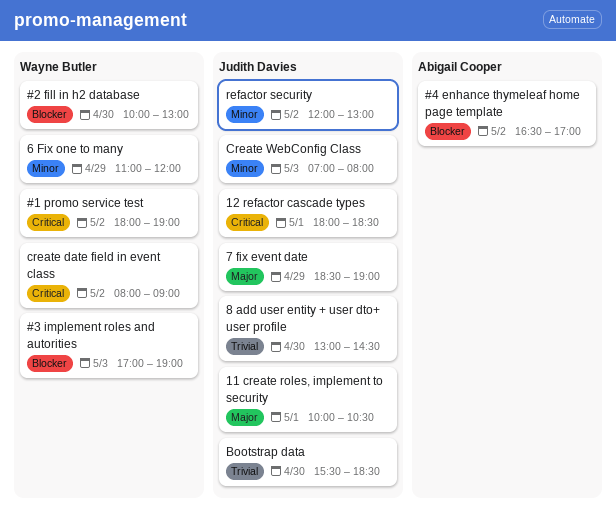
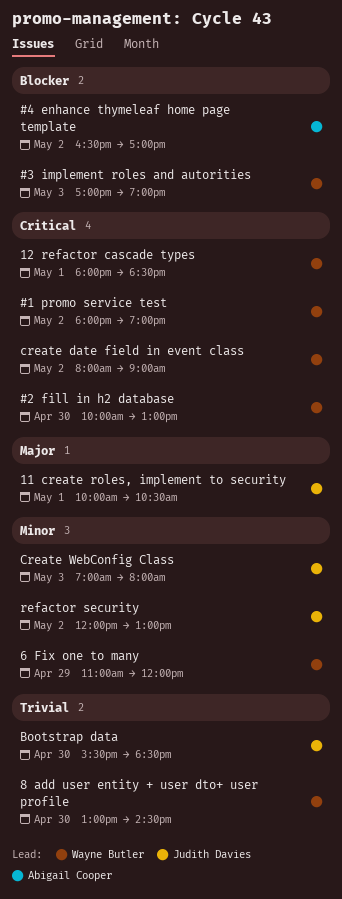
#2 fill in h2 database, priority: Blocker -> Critical
12 refactor cascade types, owner: Judith Davies -> Wayne Butler
7 fix event date: present -> none
8 add user entity + user dto+ user profile, owner: Judith Davies -> Wayne Butler

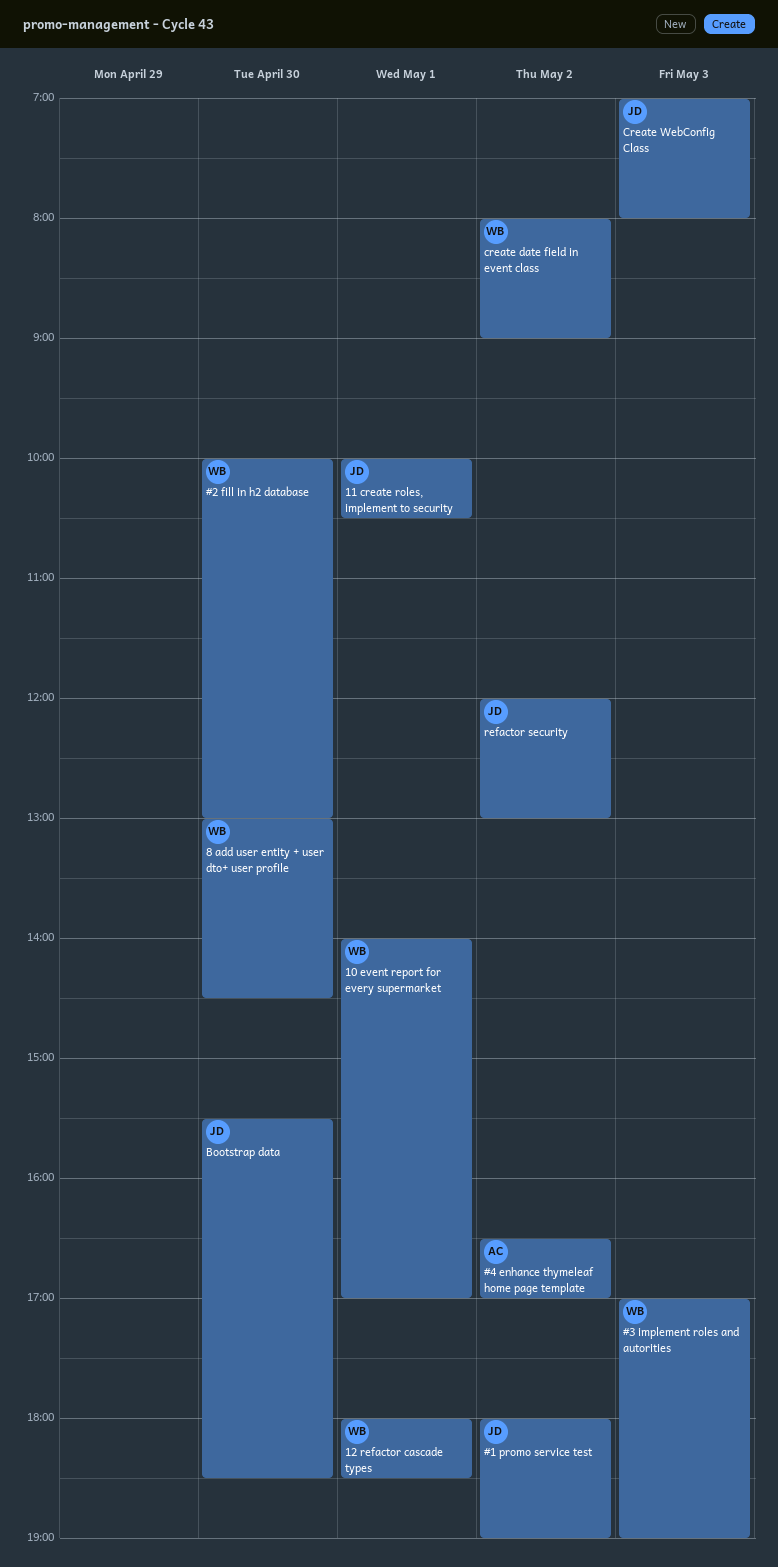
#1 promo service test, owner: Wayne Butler -> Judith Davies
10 event report for every supermarket: none -> present
6 Fix one to many: present -> none

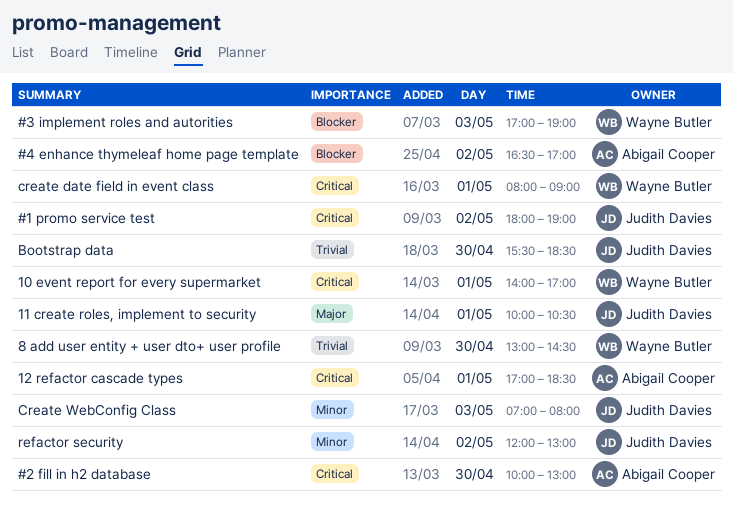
#2 fill in h2 database, owner: Wayne Butler -> Abigail Cooper
12 refactor cascade types, owner: Wayne Butler -> Abigail Cooper
12 refactor cascade types, begins: 18:00 -> 17:00
create date field in event class, day: May 2 -> May 1

